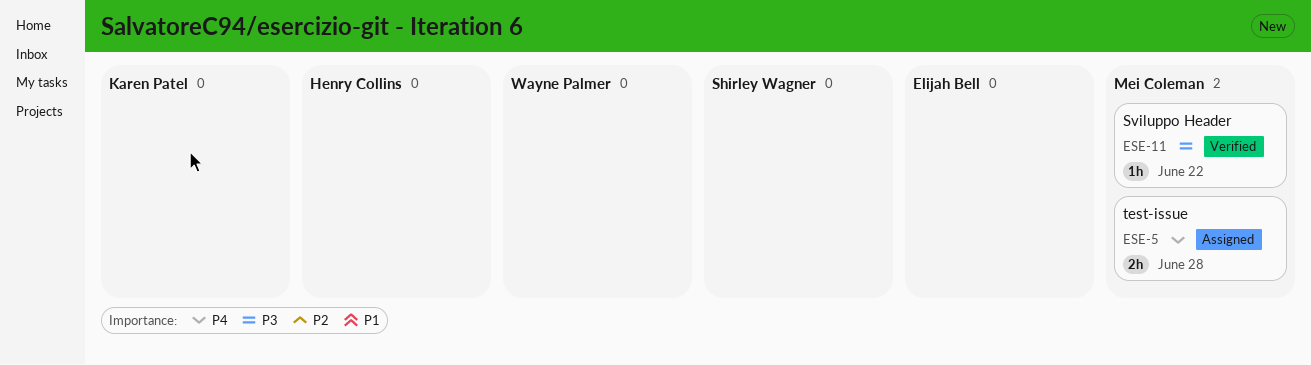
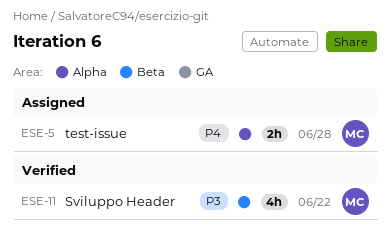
ESE-11, estimate: 1h -> 4h

